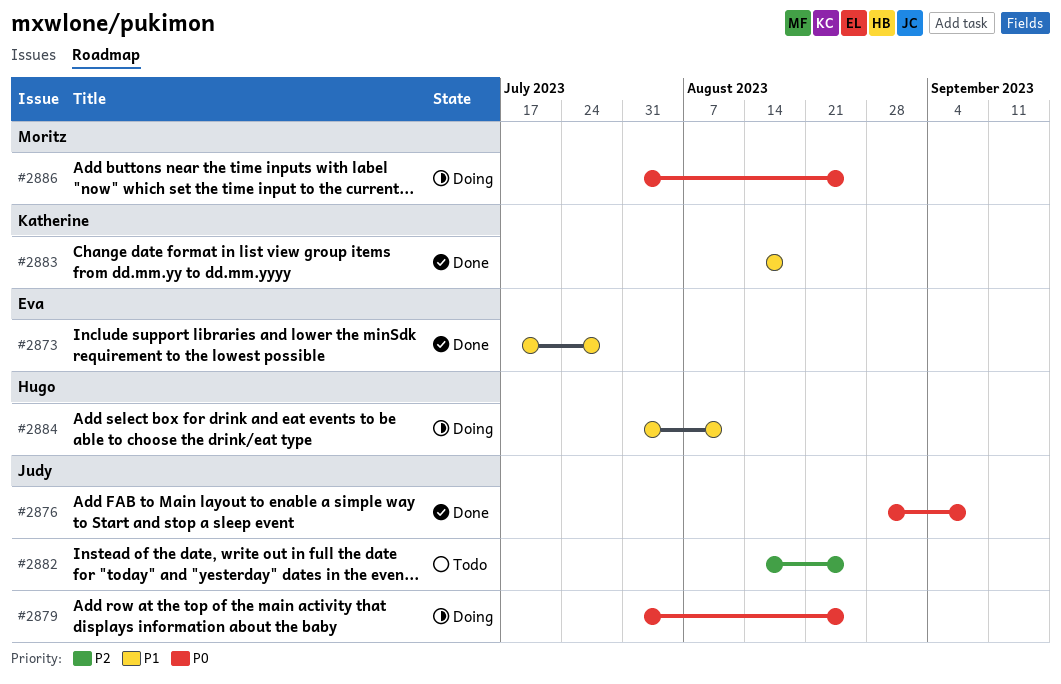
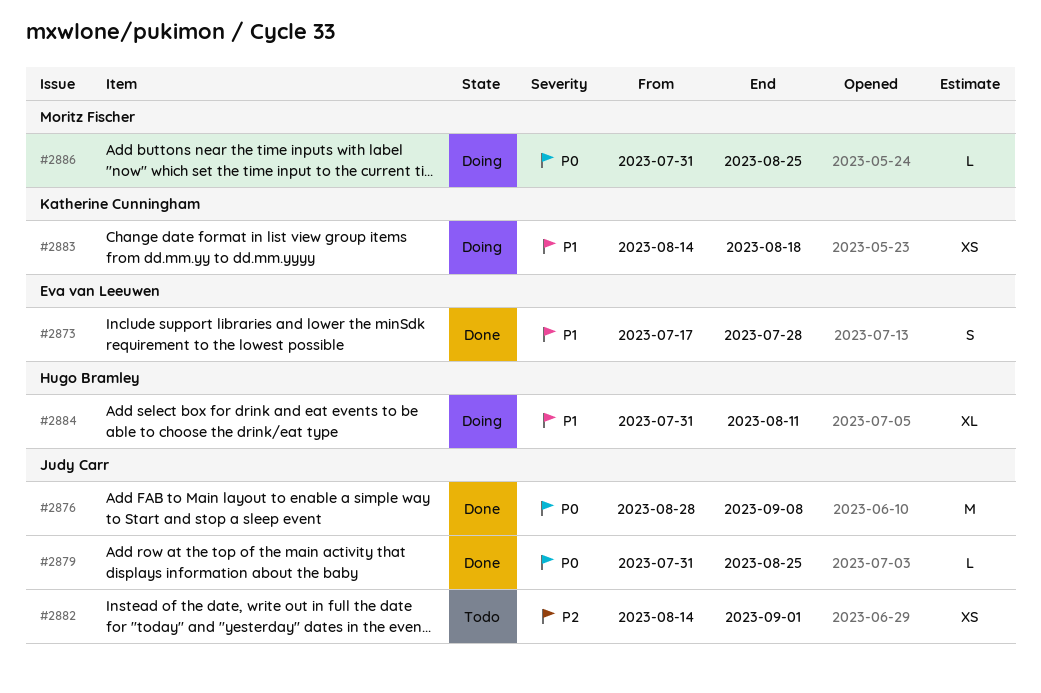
#2879, status: Doing -> Done
#2882, due: Aug 25 -> Sep 1
#2883, status: Done -> Doing

